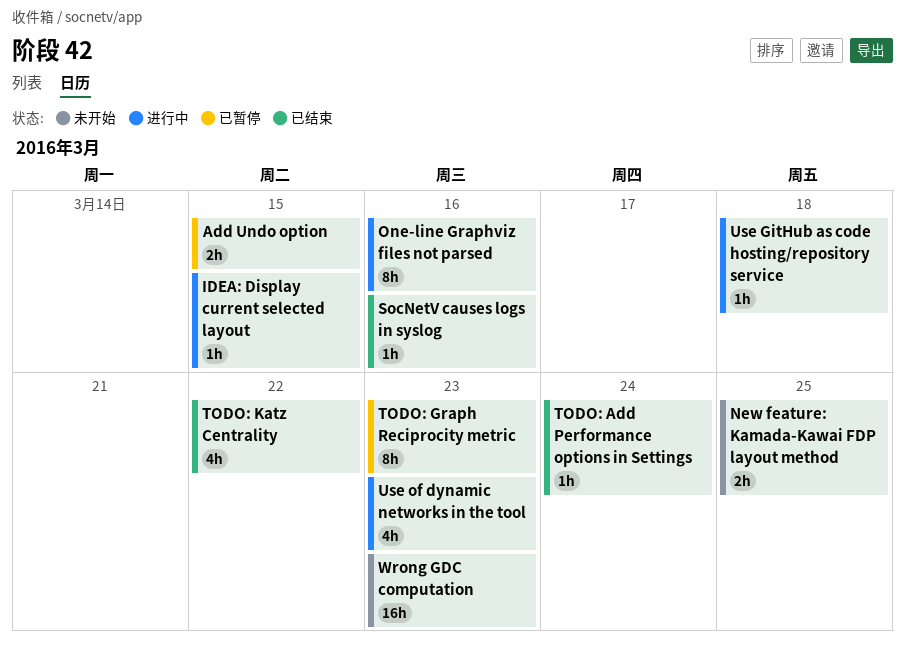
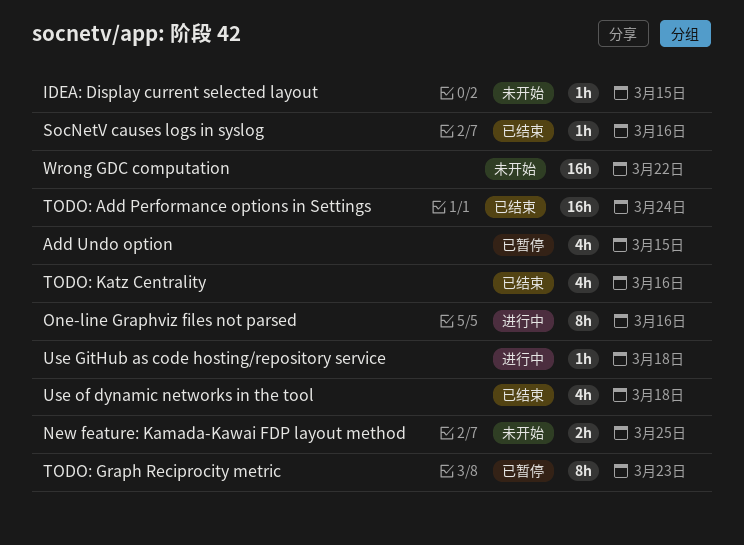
Add Undo option, estimate: 2h -> 4h
IDEA: Display current selected layout, status: 进行中 -> 未开始
TODO: Add Performance options in Settings, estimate: 1h -> 16h
TODO: Katz Centrality, due: Mar 22 -> Mar 16
Use of dynamic networks in the tool, status: 进行中 -> 已结束
Use of dynamic networks in the tool, due: Mar 23 -> Mar 18
Wrong GDC computation, due: Mar 23 -> Mar 22

